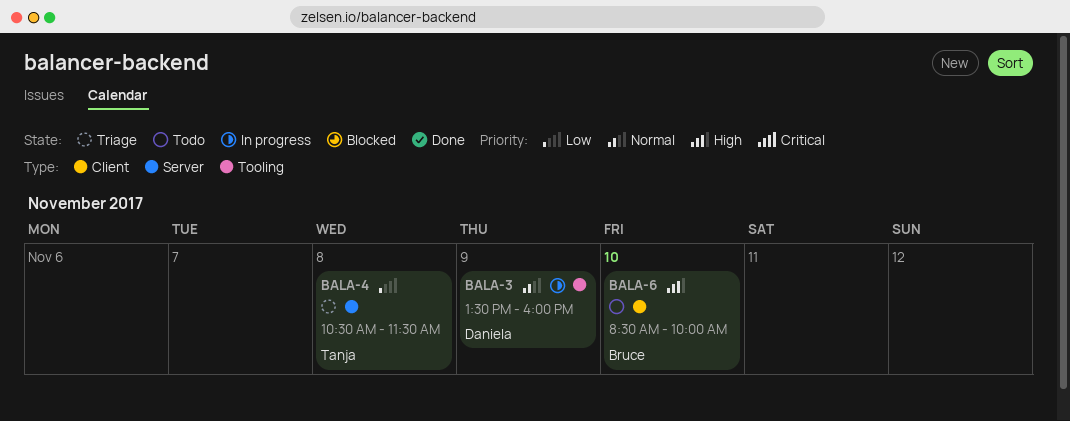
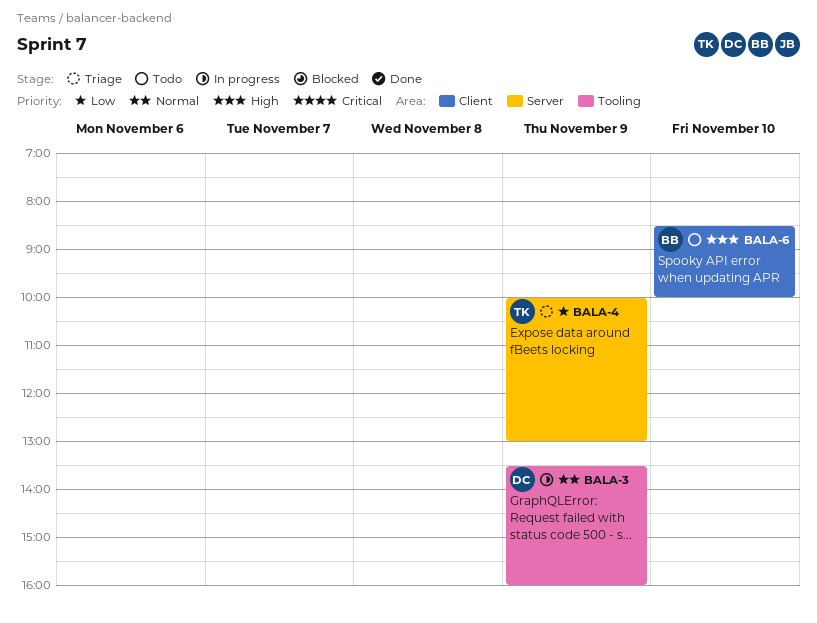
BALA-4, day: Nov 8 -> Nov 9
BALA-4, begins: 10:30 -> 10:00
BALA-4, ends: 11:30 -> 13:00

